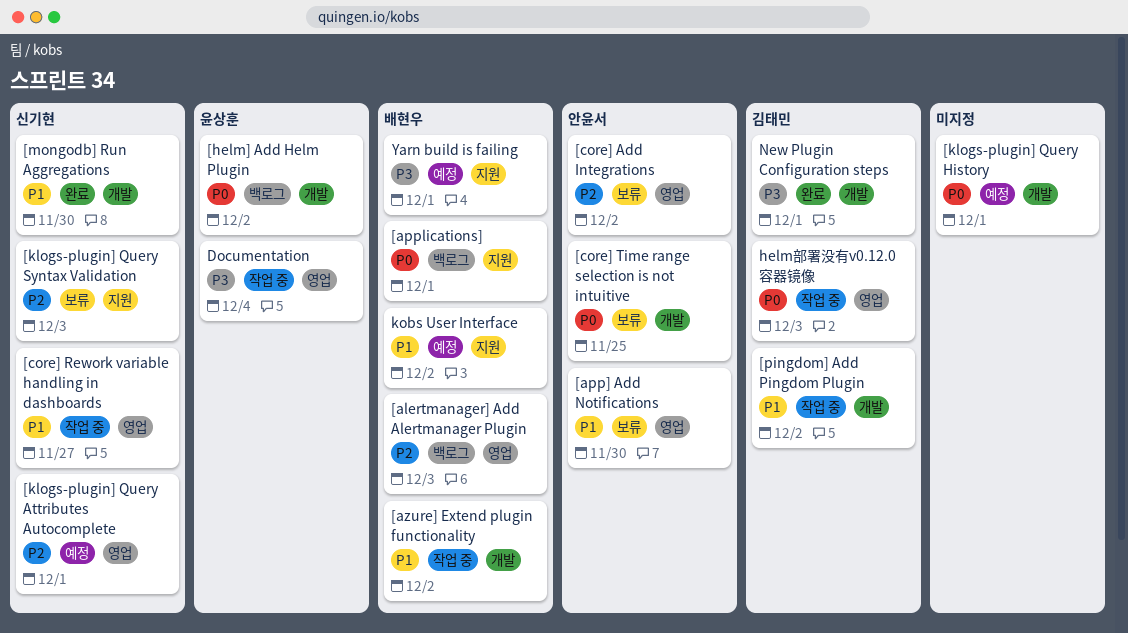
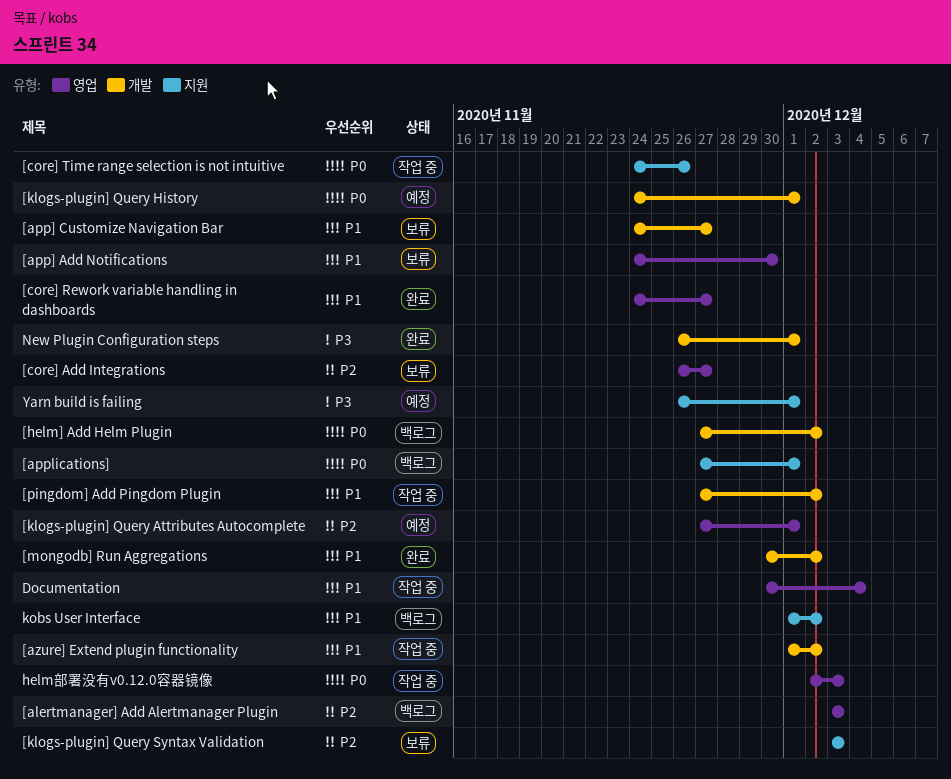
[app] Customize Navigation Bar: none -> present
[core] Add Integrations, due: Dec 2 -> Nov 27
[core] Rework variable handling in dashboards, status: 작업 중 -> 완료
[core] Time range selection is not intuitive, status: 보류 -> 작업 중
[core] Time range selection is not intuitive, label: 개발 -> 지원
[core] Time range selection is not intuitive, due: Nov 25 -> Nov 26
[mongodb] Run Aggregations, due: Nov 30 -> Dec 2
Documentation, priority: P3 -> P1
kobs User Interface, status: 예정 -> 백로그

